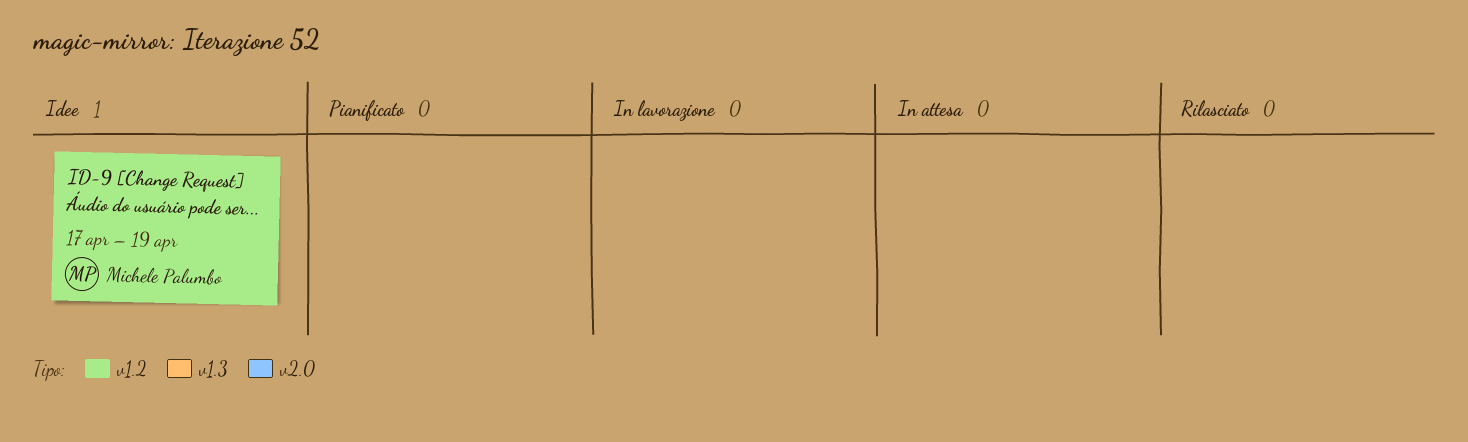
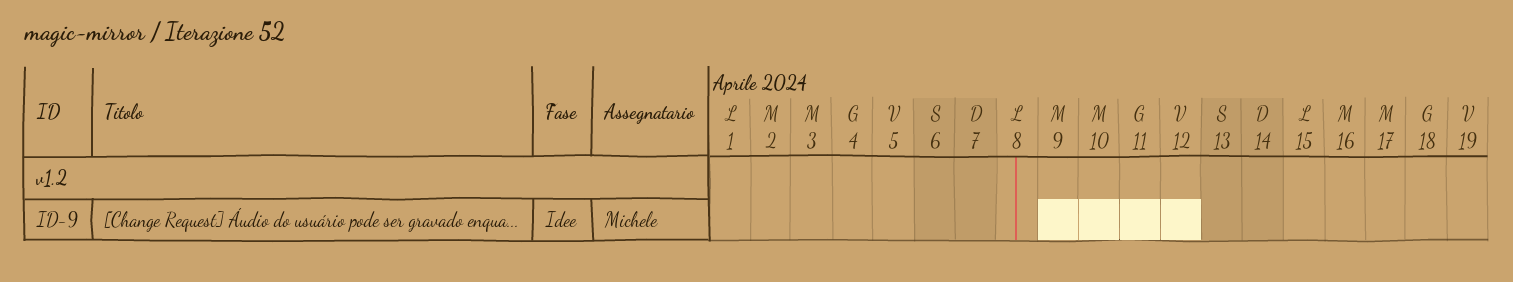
ID-9, start: Apr 17 -> Apr 9
ID-9, due: Apr 19 -> Apr 12

